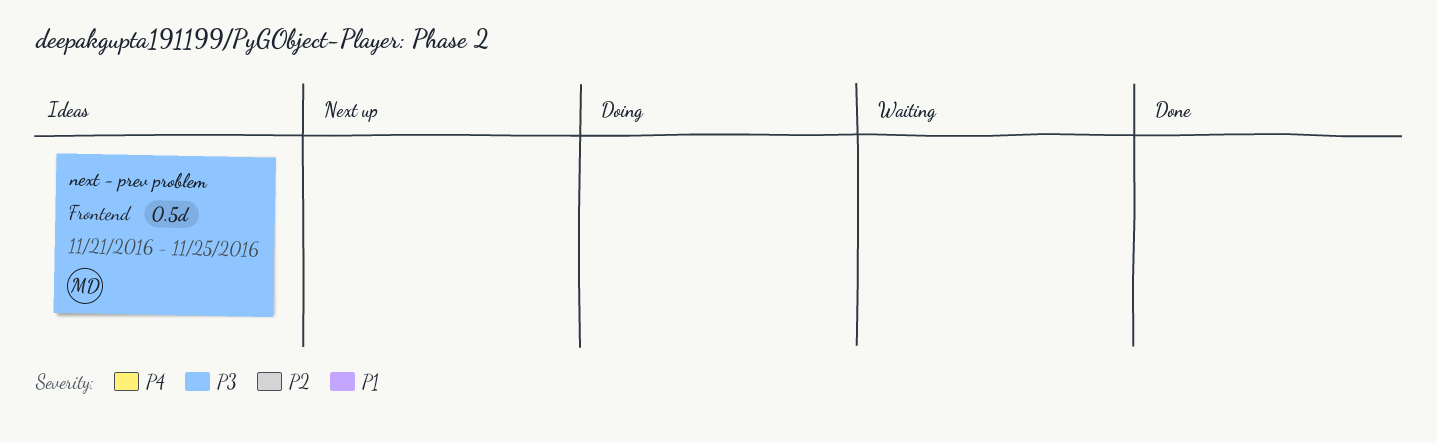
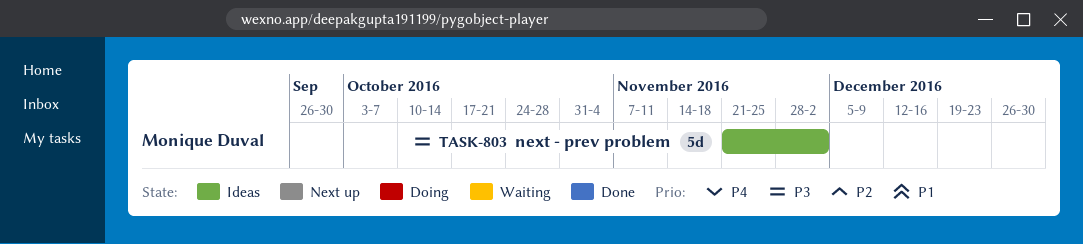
next - prev problem, estimate: 0.5d -> 5d
next - prev problem, due: Nov 25 -> Dec 2

